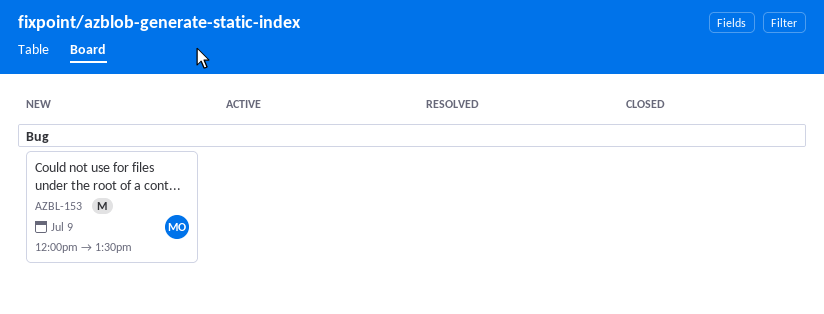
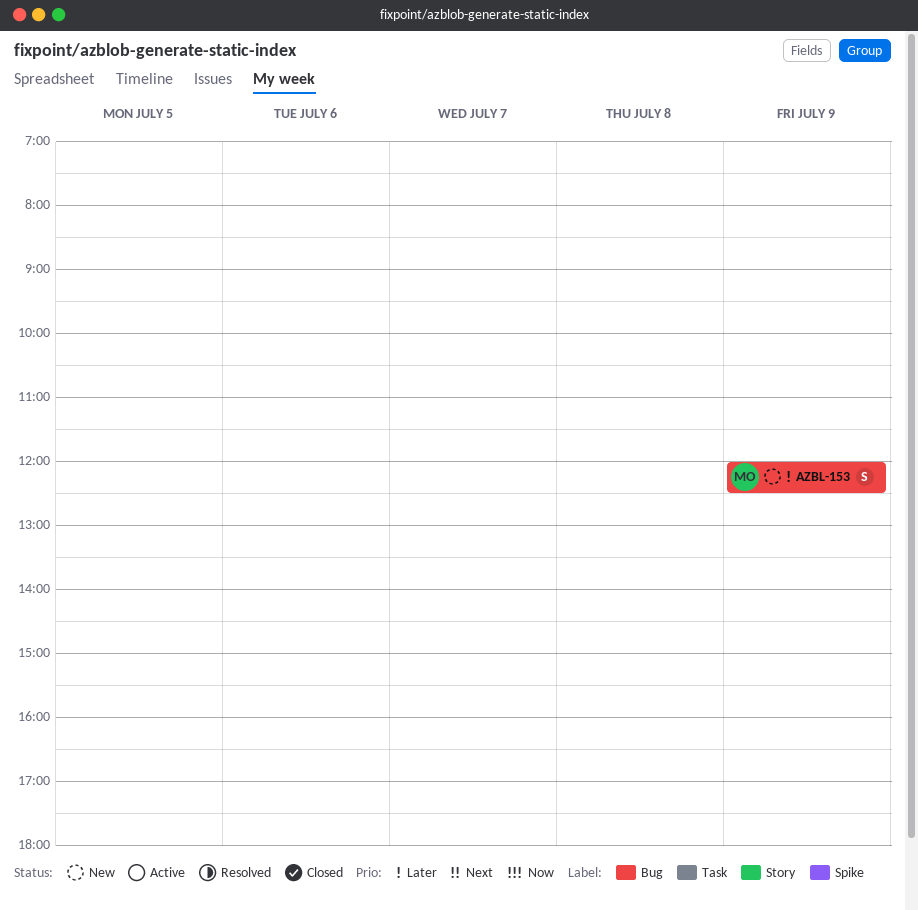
AZBL-153, estimate: M -> S
AZBL-153, ends: 13:30 -> 12:30

